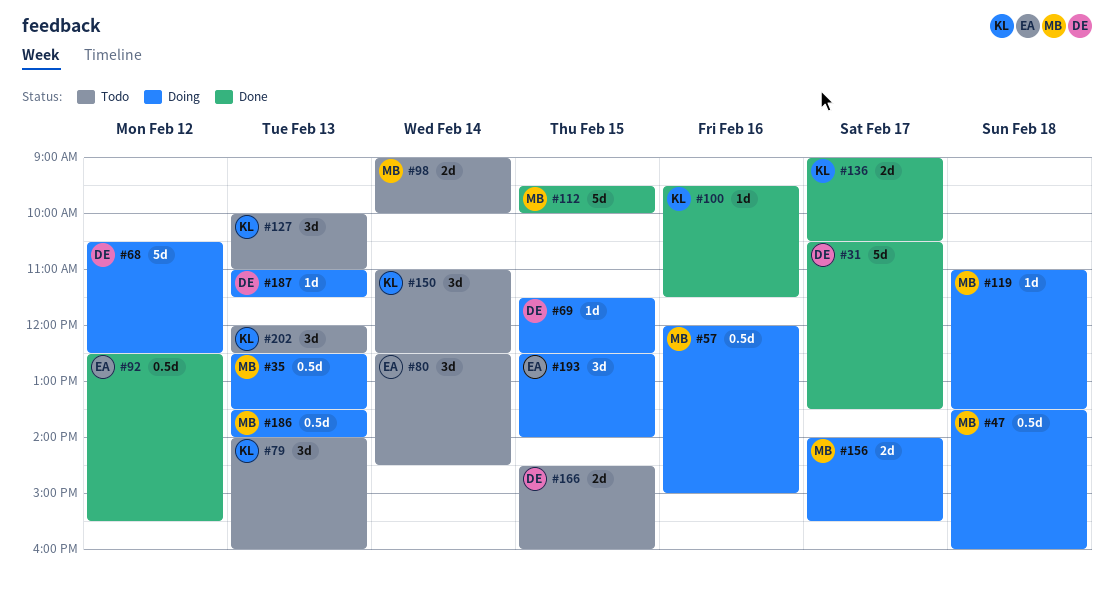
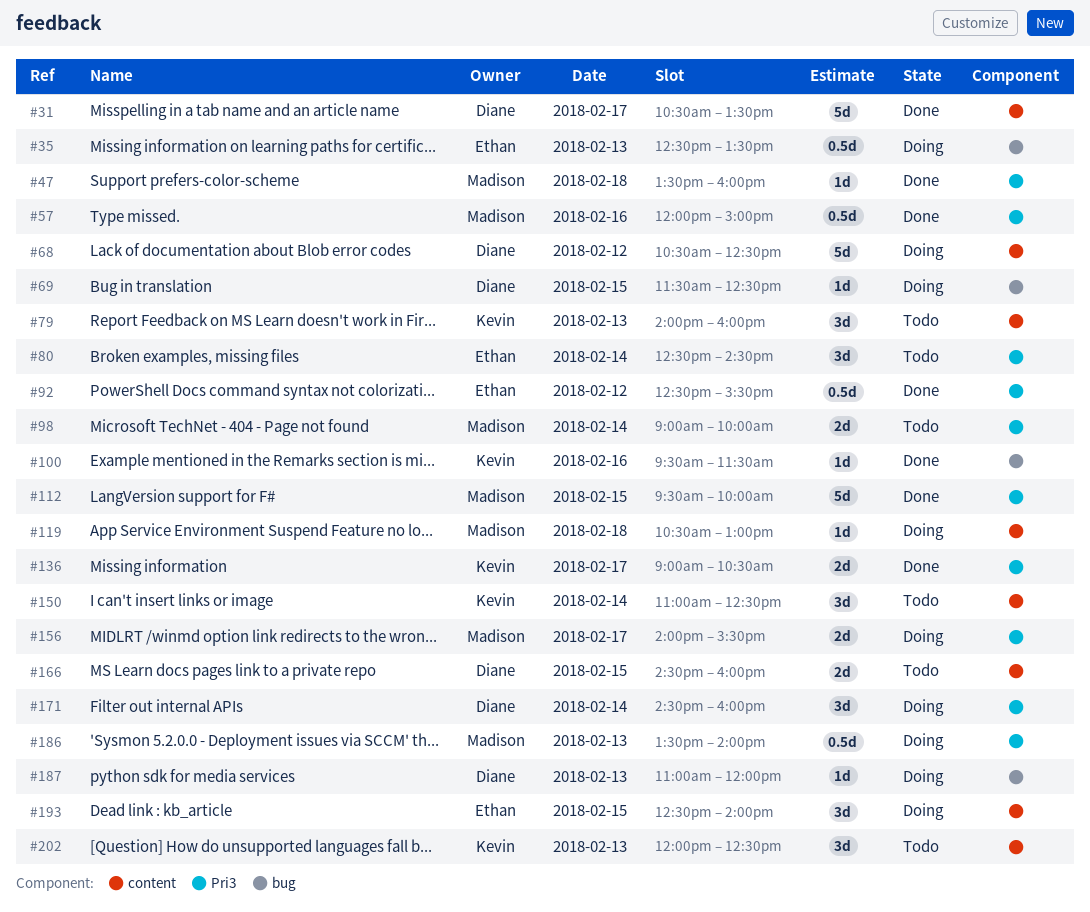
#35, owner: Madison -> Ethan
#47, status: Doing -> Done
#47, estimate: 0.5d -> 1d
#57, status: Doing -> Done
#119, begins: 11:00 -> 10:30
#119, ends: 13:30 -> 13:00
#127: present -> none
#171: none -> present
#187, ends: 11:30 -> 12:00

